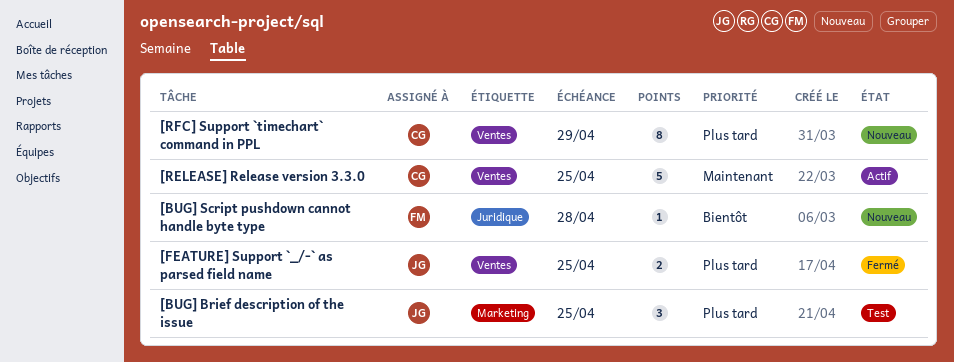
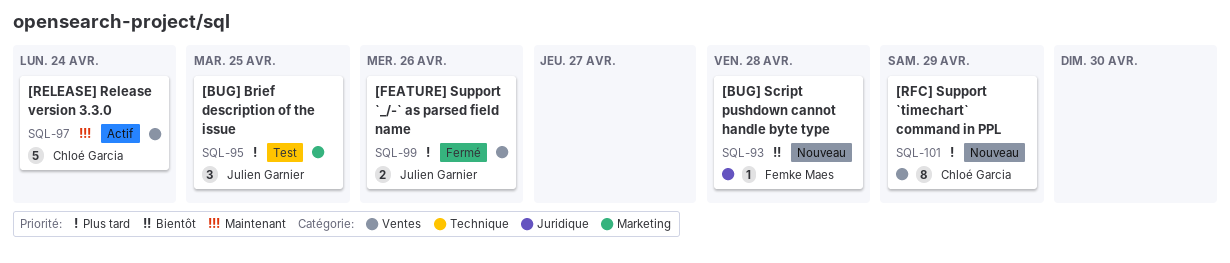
[FEATURE] Support `_/-` as parsed field name, due: Apr 25 -> Apr 26
[RELEASE] Release version 3.3.0, due: Apr 25 -> Apr 24

